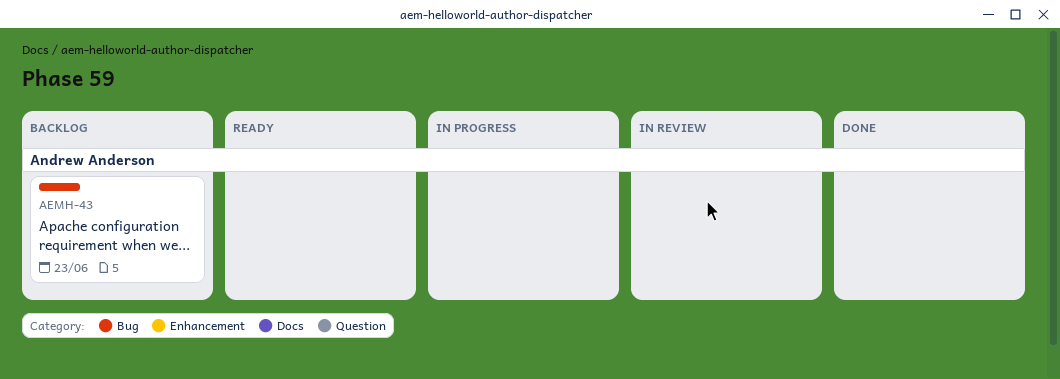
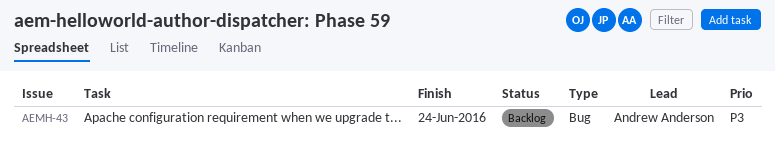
AEMH-43, due: Jun 23 -> Jun 24

